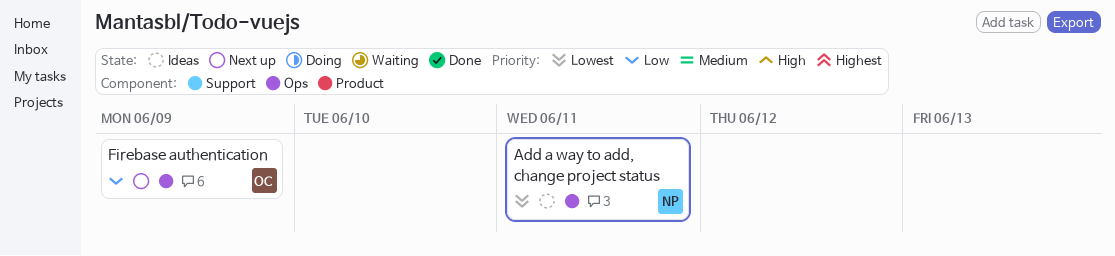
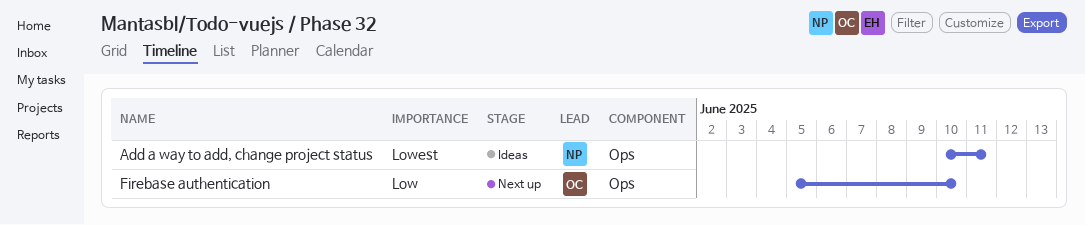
Firebase authentication, due: Jun 9 -> Jun 10

